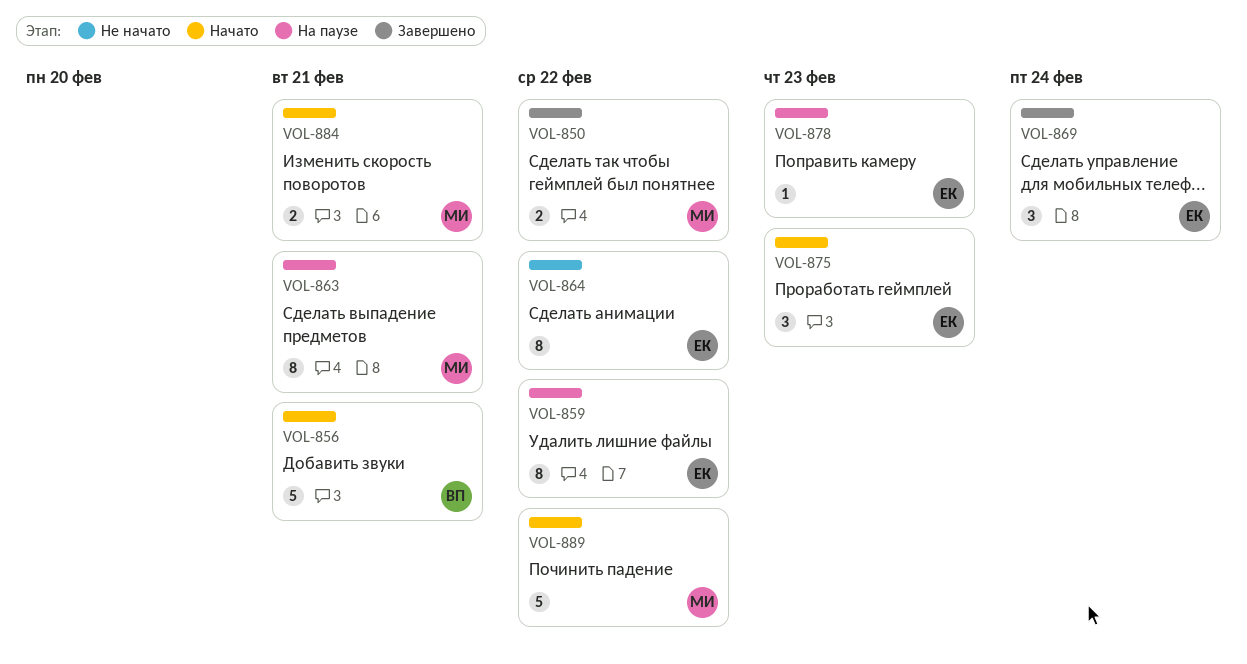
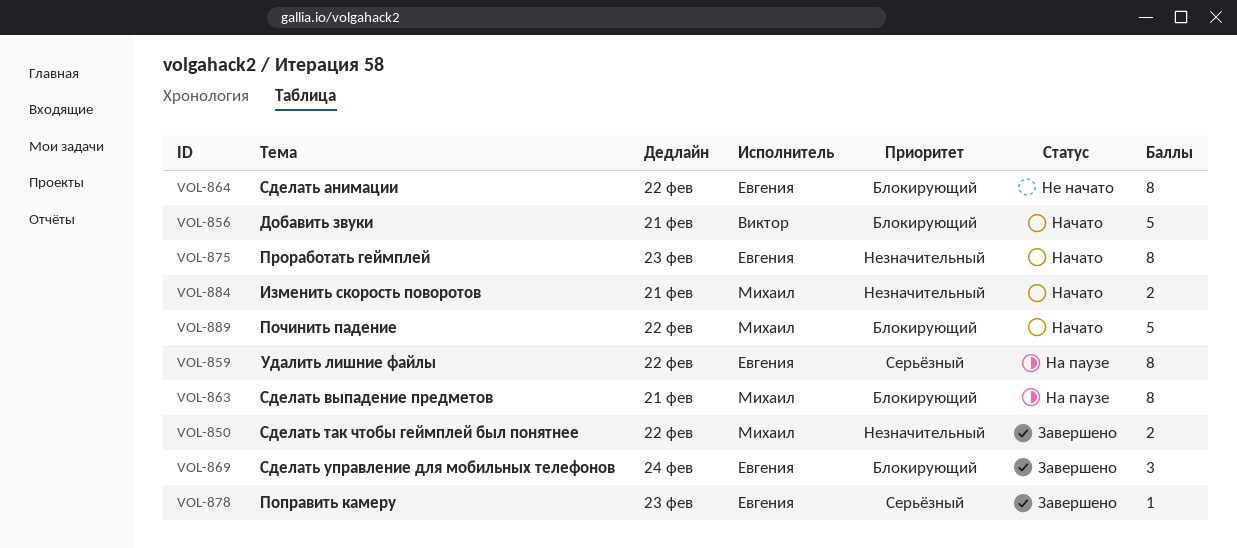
VOL-875, estimate: 3 -> 8
VOL-878, status: На паузе -> Завершено

